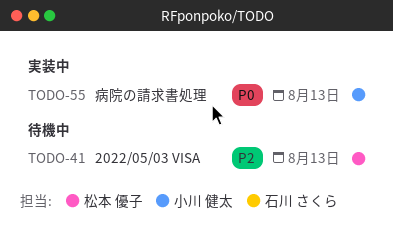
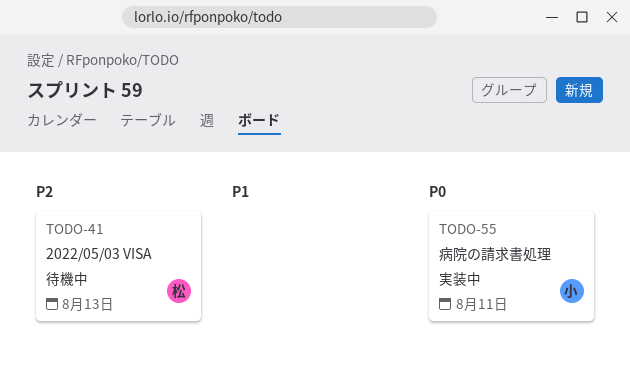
TODO-55, due: Aug 13 -> Aug 11

